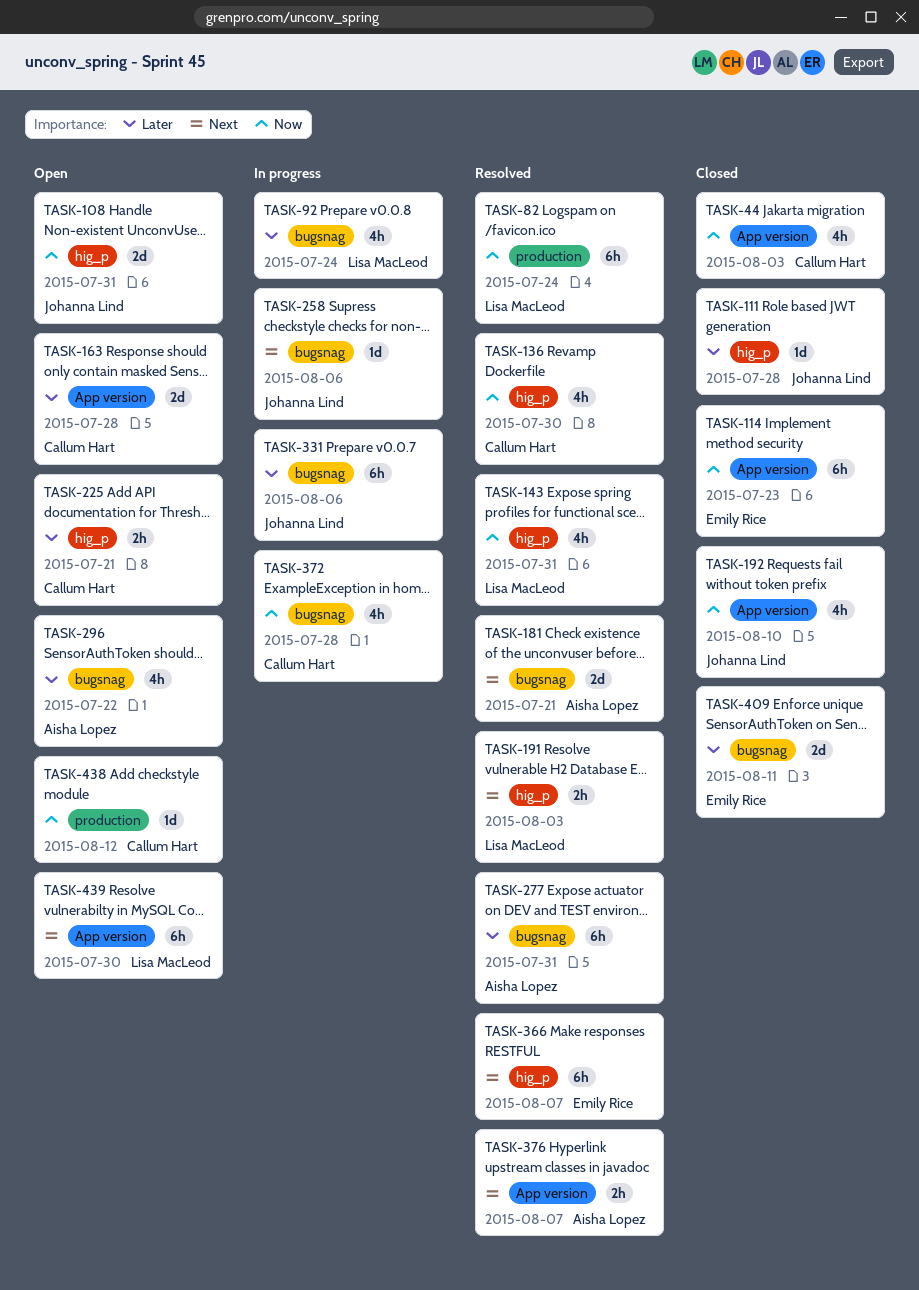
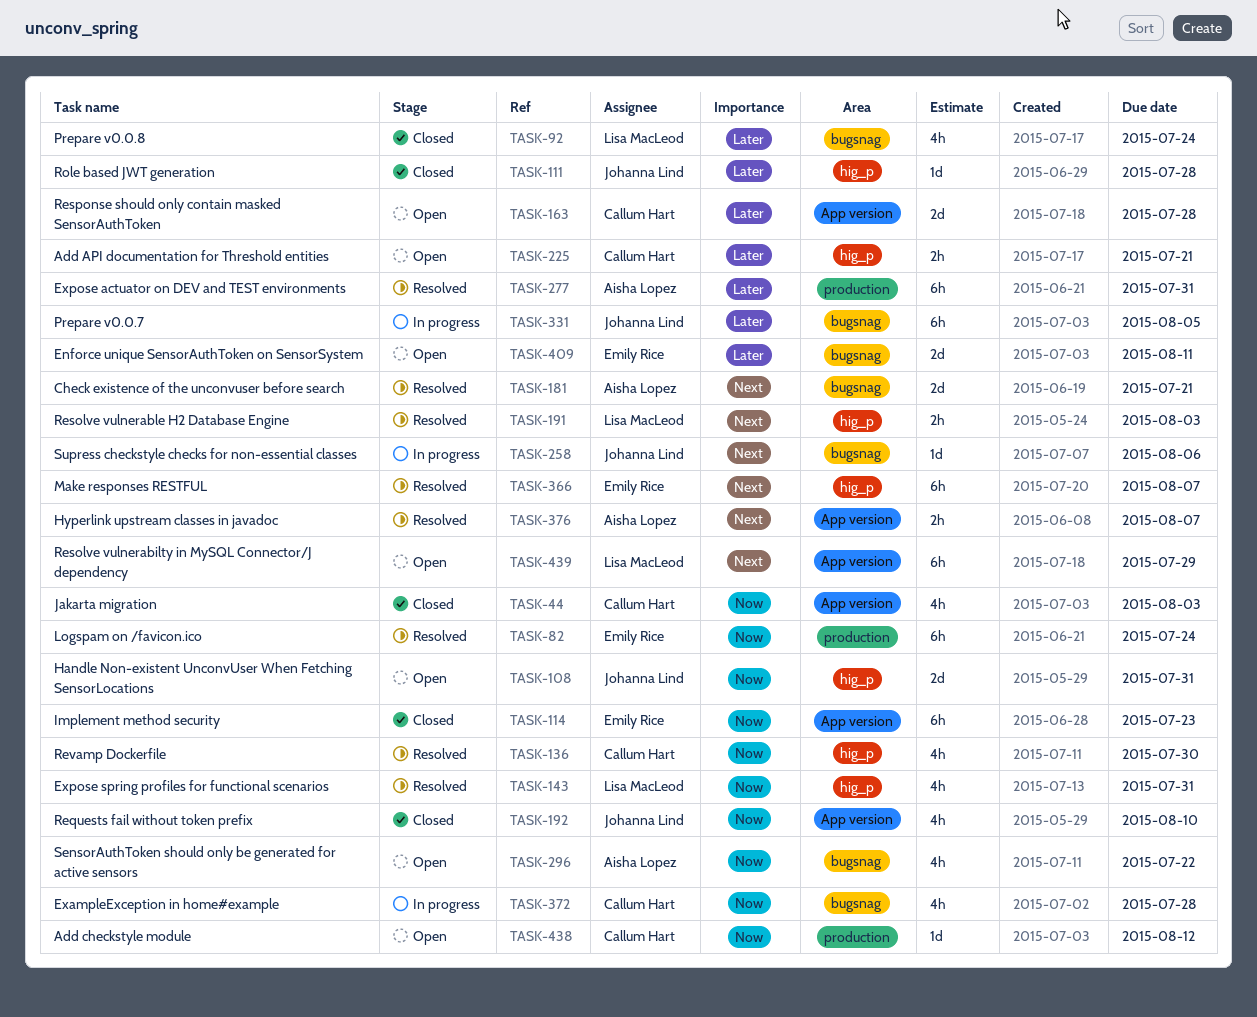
TASK-82, owner: Lisa MacLeod -> Emily Rice
TASK-92, status: In progress -> Closed
TASK-277, label: bugsnag -> production
TASK-296, priority: Later -> Now
TASK-331, due: Aug 6 -> Aug 5
TASK-409, status: Closed -> Open
TASK-439, due: Jul 30 -> Jul 29

